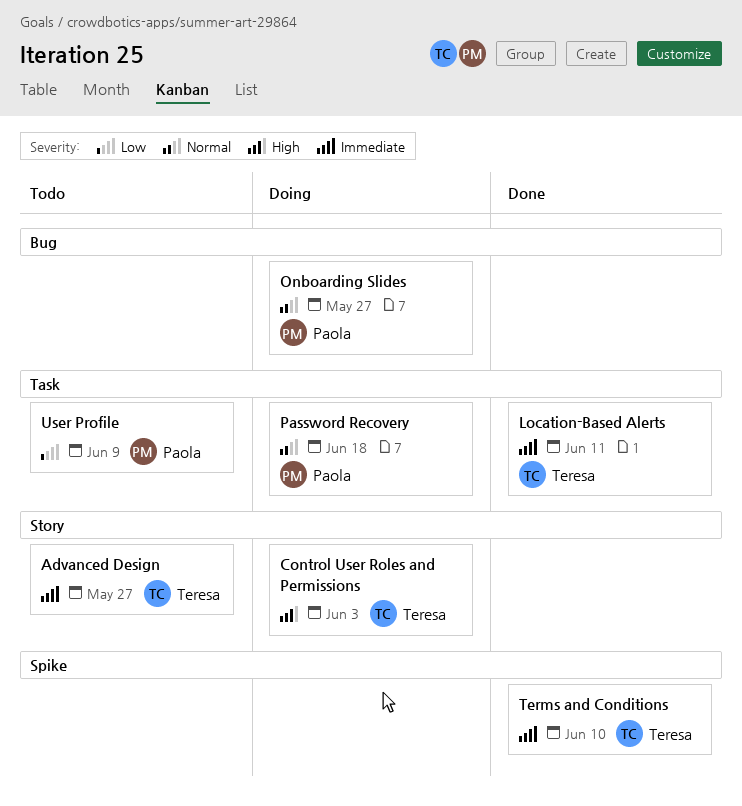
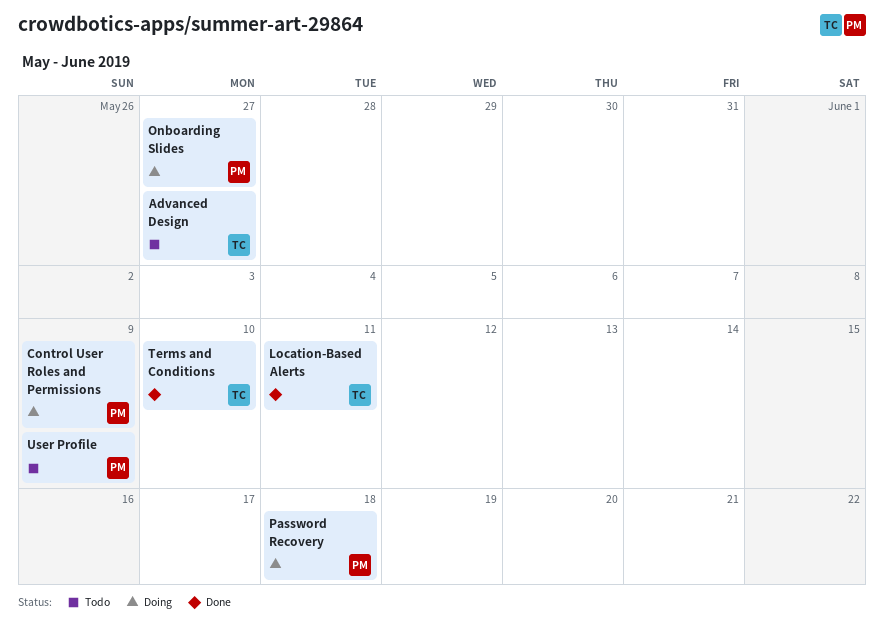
Control User Roles and Permissions, owner: Teresa -> Paola
Control User Roles and Permissions, due: Jun 3 -> Jun 9

